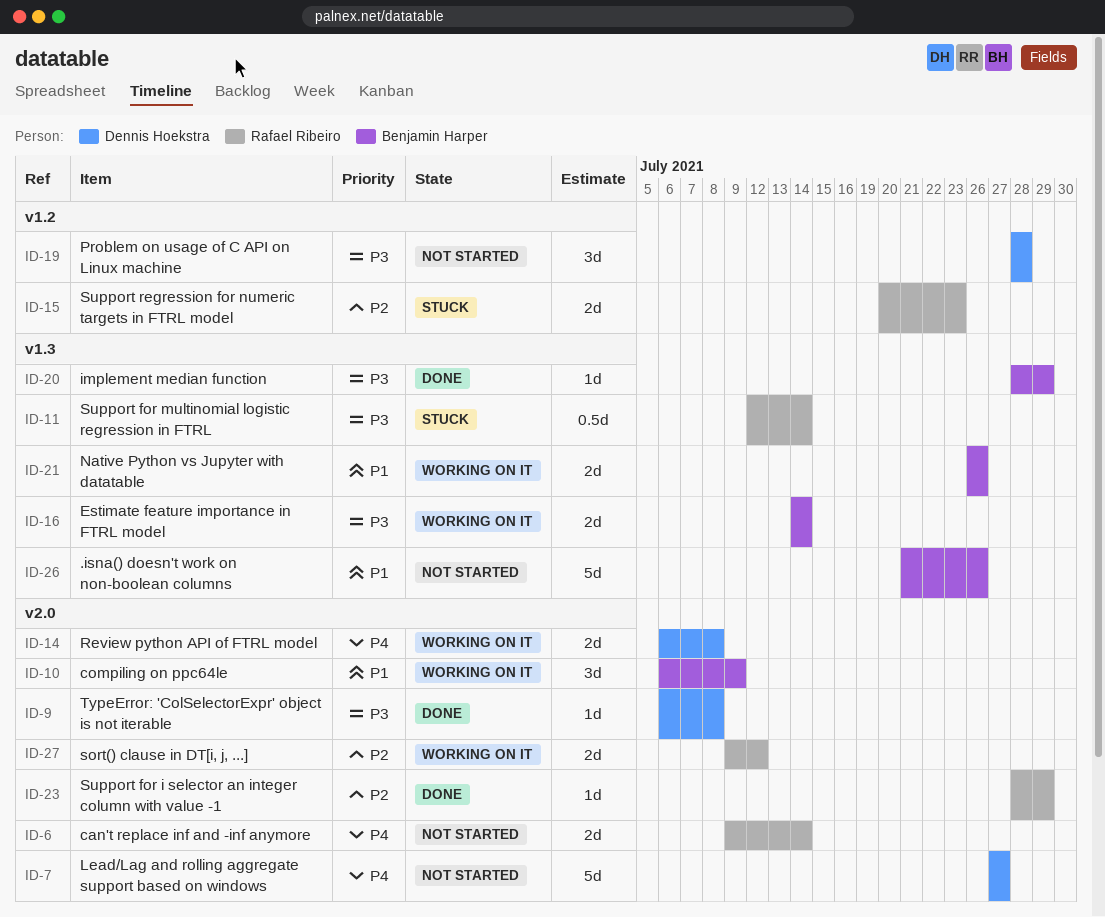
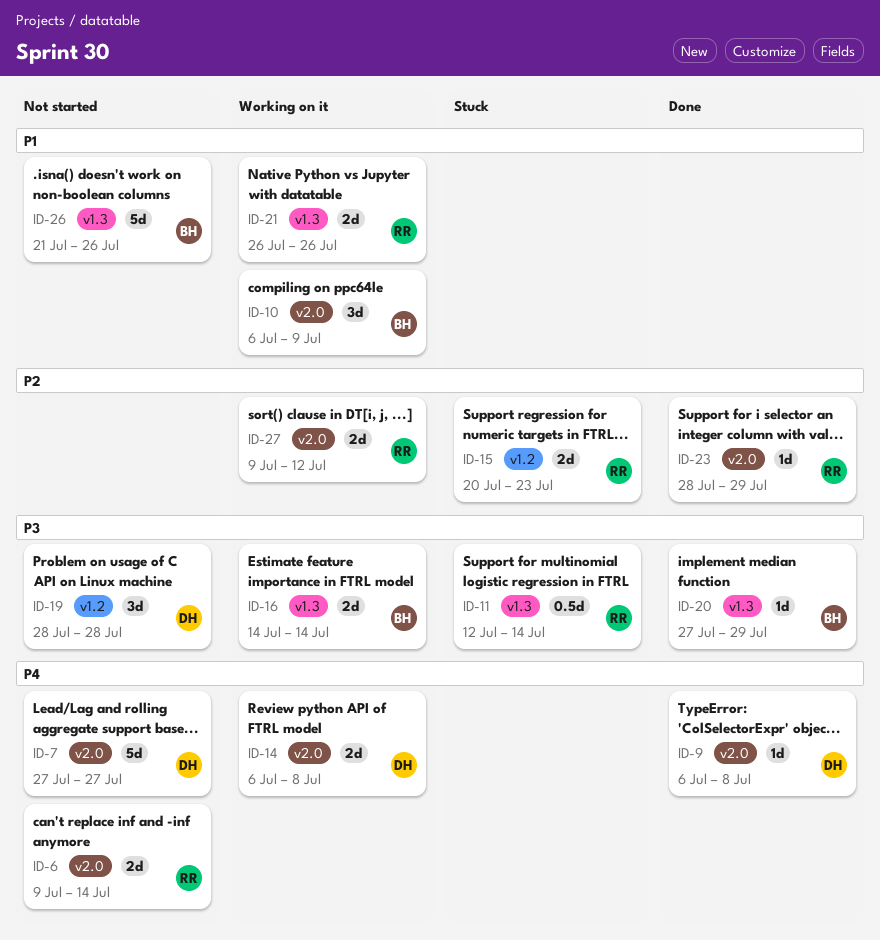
ID-9, priority: P3 -> P4
ID-20, start: Jul 28 -> Jul 27
ID-21, owner: Benjamin Harper -> Rafael Ribeiro

